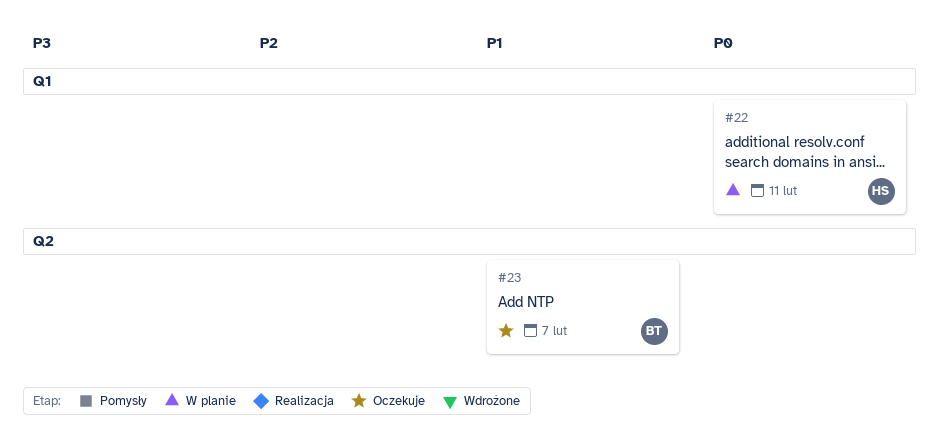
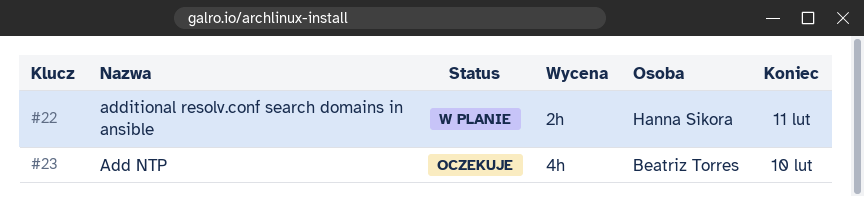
#23, due: Feb 7 -> Feb 10

